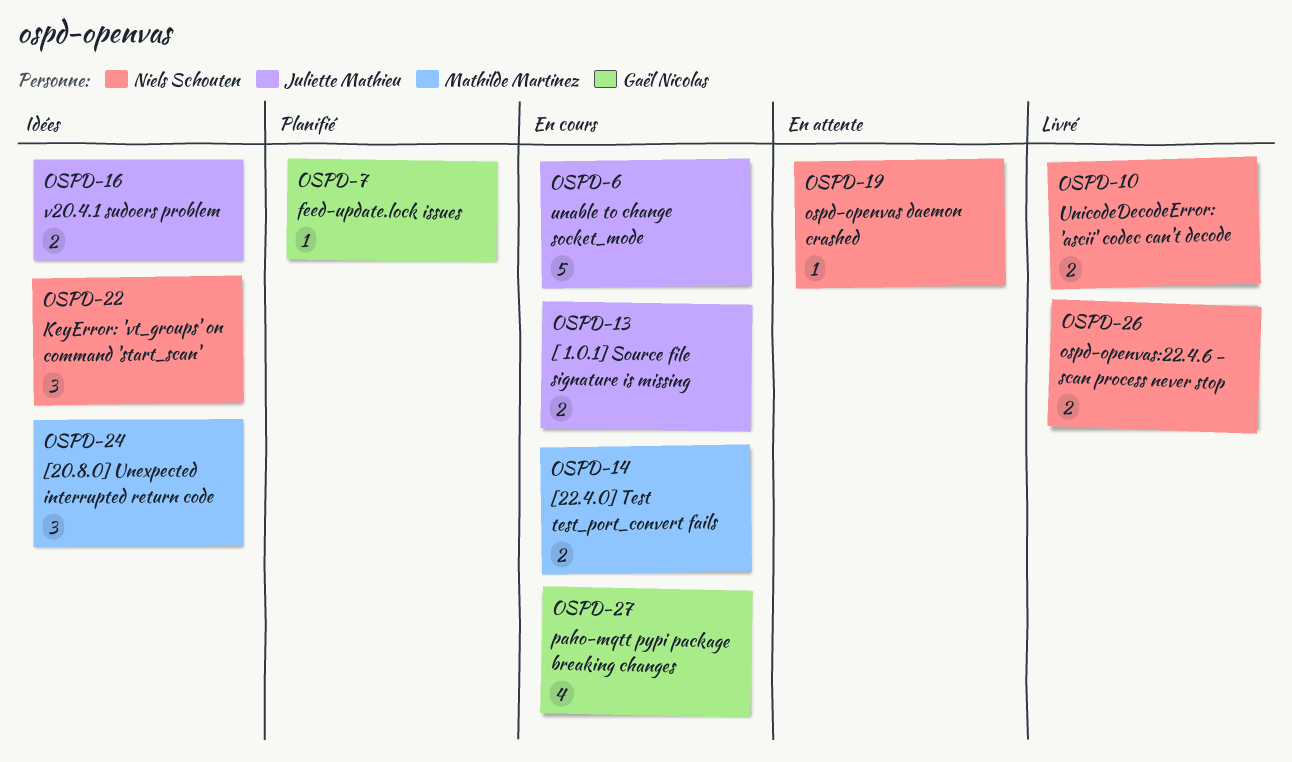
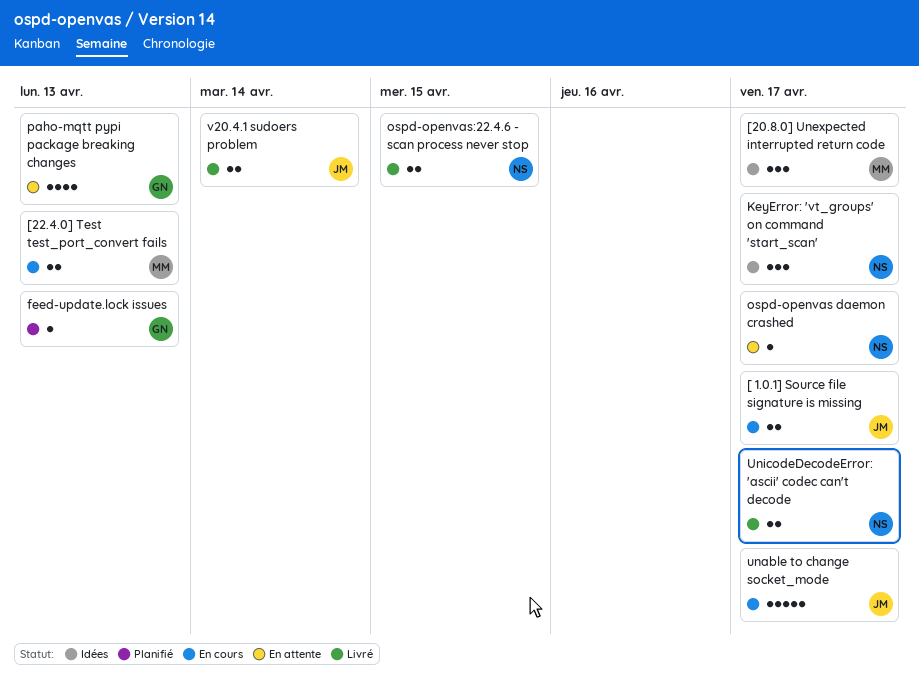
paho-mqtt pypi package breaking changes, status: En cours -> En attente
v20.4.1 sudoers problem, status: Idées -> Livré

